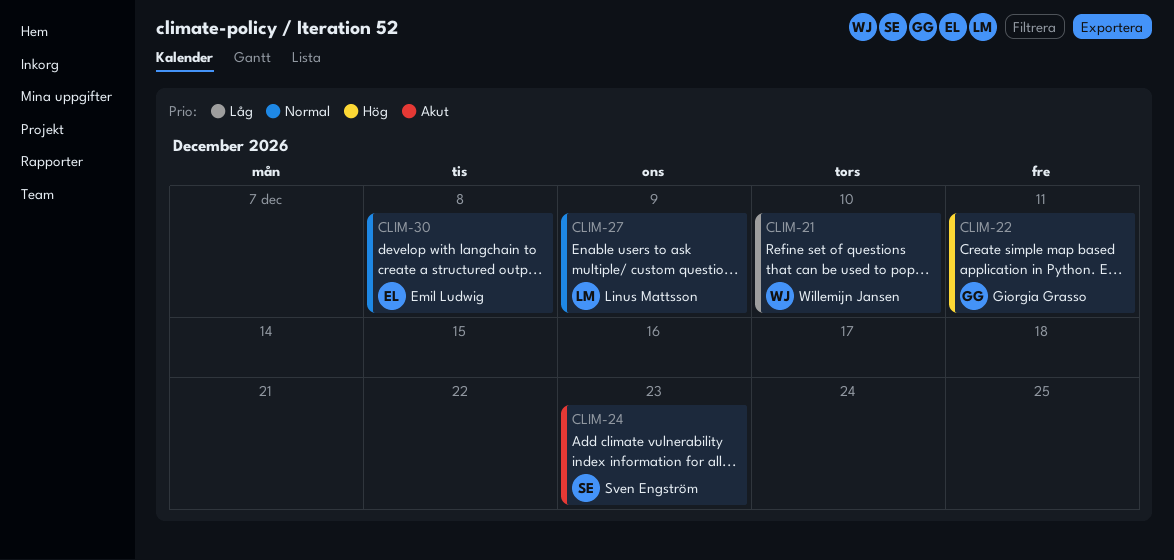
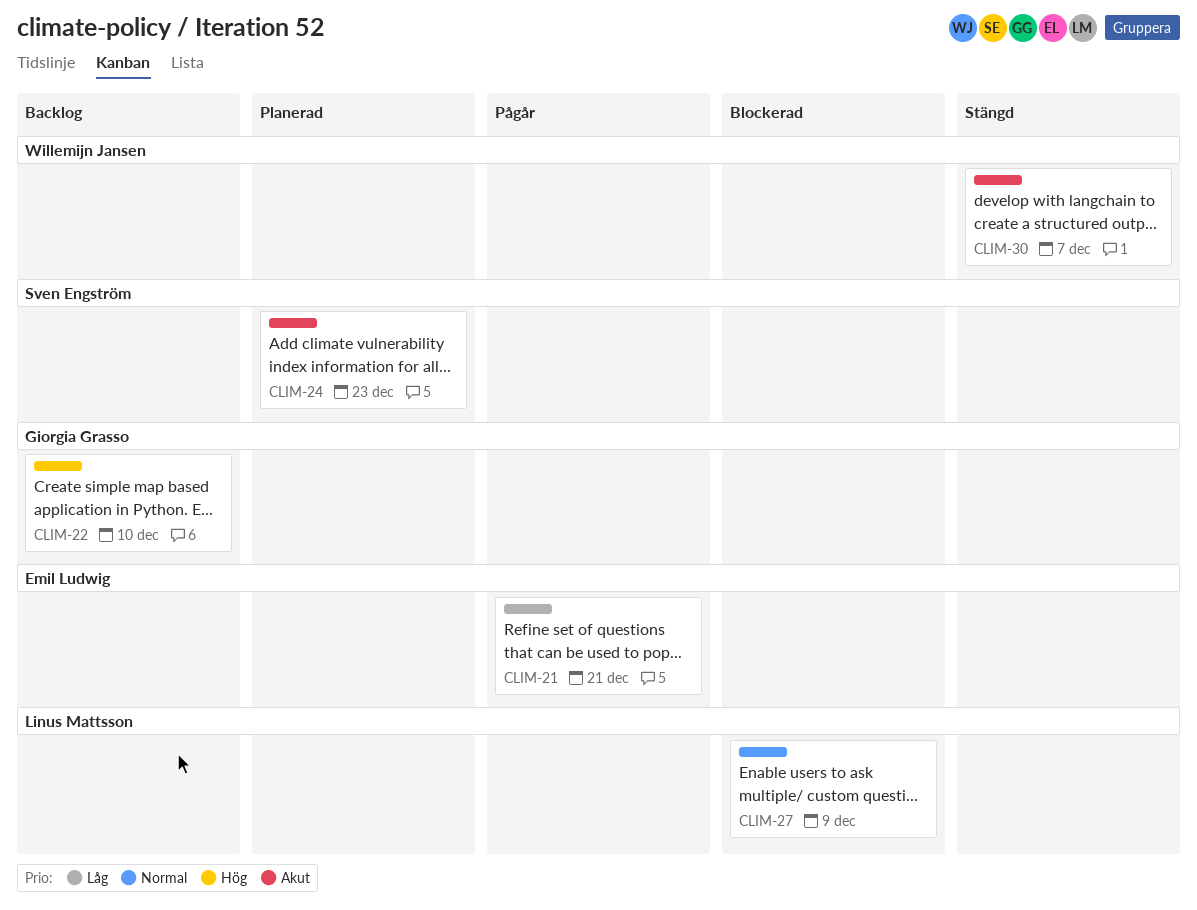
CLIM-21, owner: Willemijn Jansen -> Emil Ludwig
CLIM-21, due: Dec 10 -> Dec 21
CLIM-22, due: Dec 11 -> Dec 10
CLIM-30, owner: Emil Ludwig -> Willemijn Jansen
CLIM-30, priority: Normal -> Akut
CLIM-30, due: Dec 8 -> Dec 7

